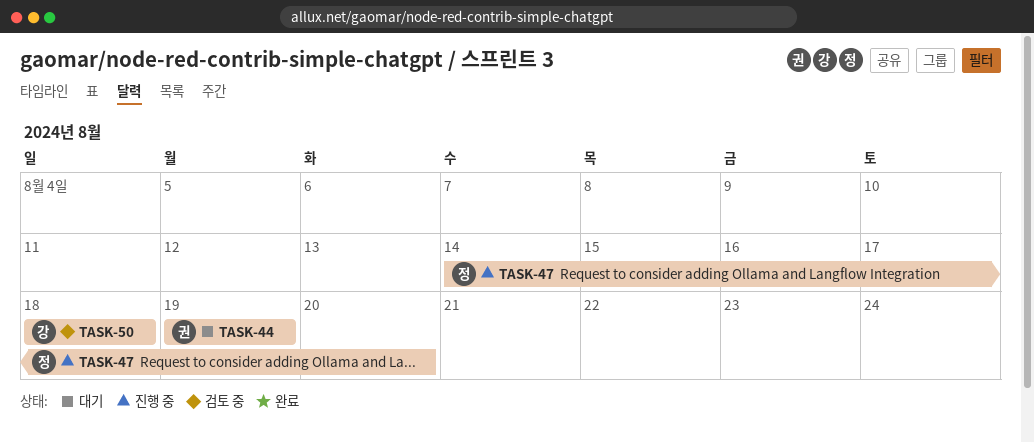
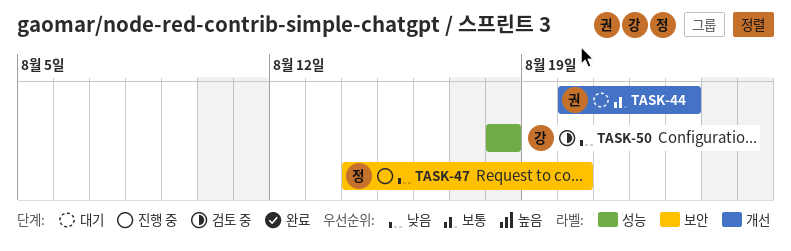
TASK-44, start: Aug 19 -> Aug 20
TASK-44, due: Aug 19 -> Aug 23

